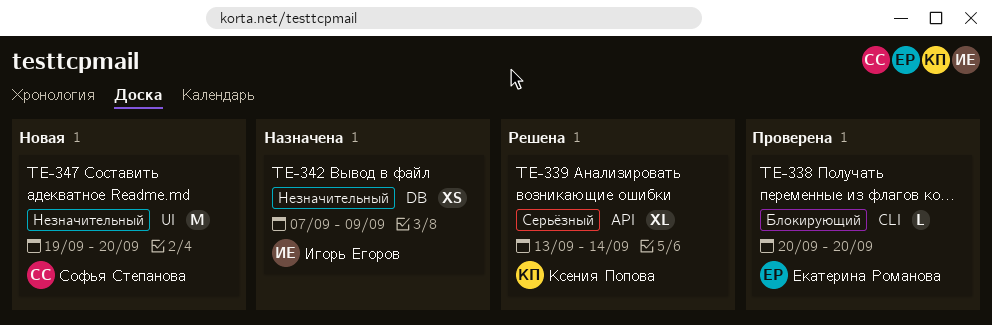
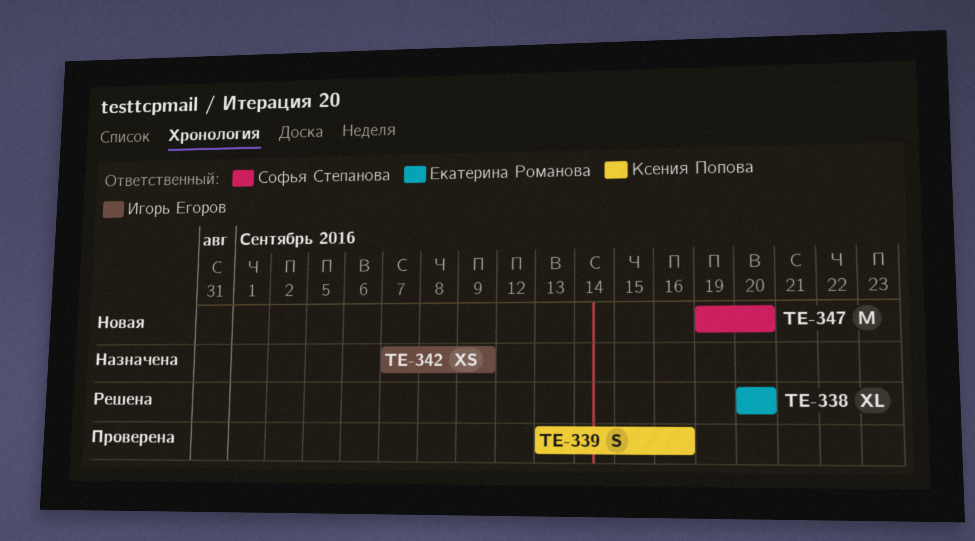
TE-338, status: Проверена -> Решена
TE-338, estimate: L -> XL
TE-339, status: Решена -> Проверена
TE-339, estimate: XL -> S
TE-339, due: Sep 14 -> Sep 16

